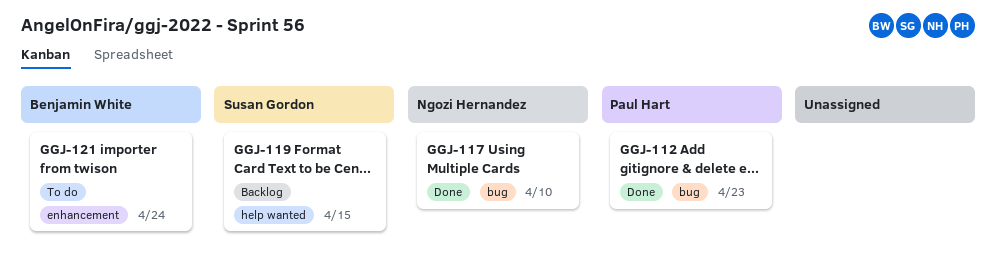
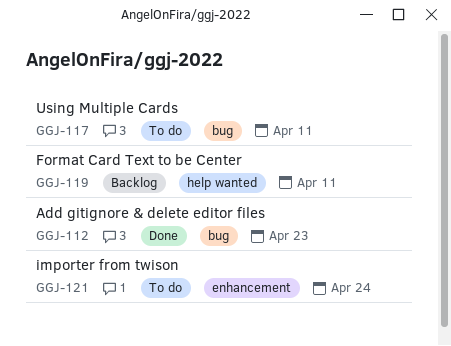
GGJ-117, status: Done -> To do
GGJ-117, due: Apr 10 -> Apr 11
GGJ-119, due: Apr 15 -> Apr 11

